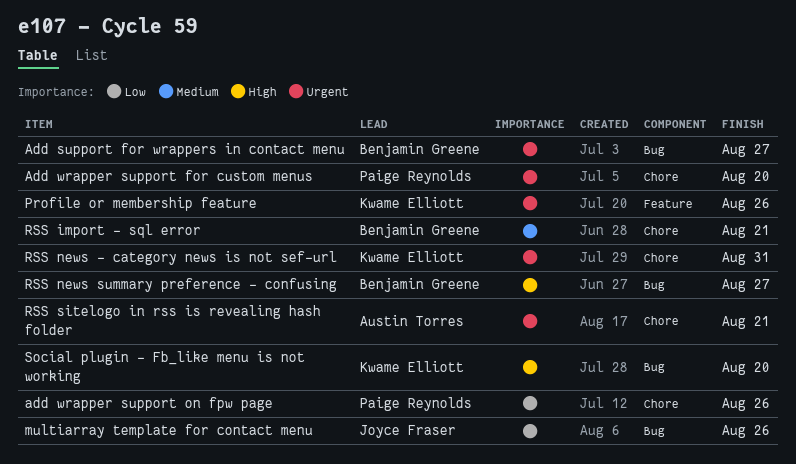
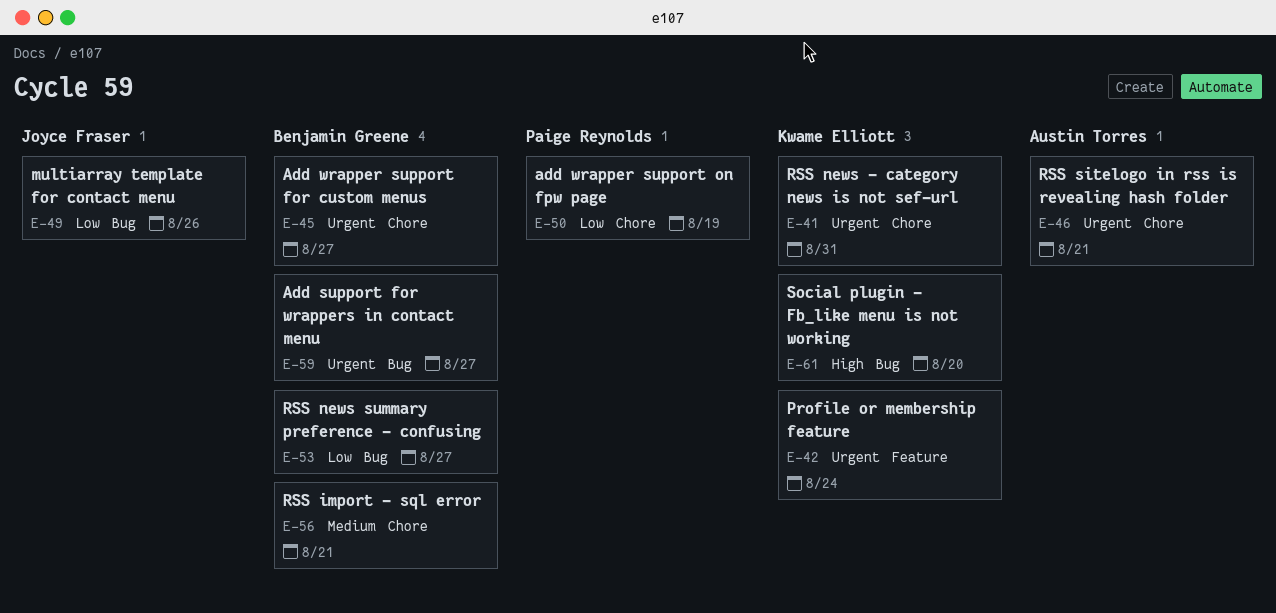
Add wrapper support for custom menus, owner: Paige Reynolds -> Benjamin Greene
Add wrapper support for custom menus, due: Aug 20 -> Aug 27
add wrapper support on fpw page, due: Aug 26 -> Aug 19
Profile or membership feature, due: Aug 26 -> Aug 24
RSS news summary preference - confusing, priority: High -> Low

